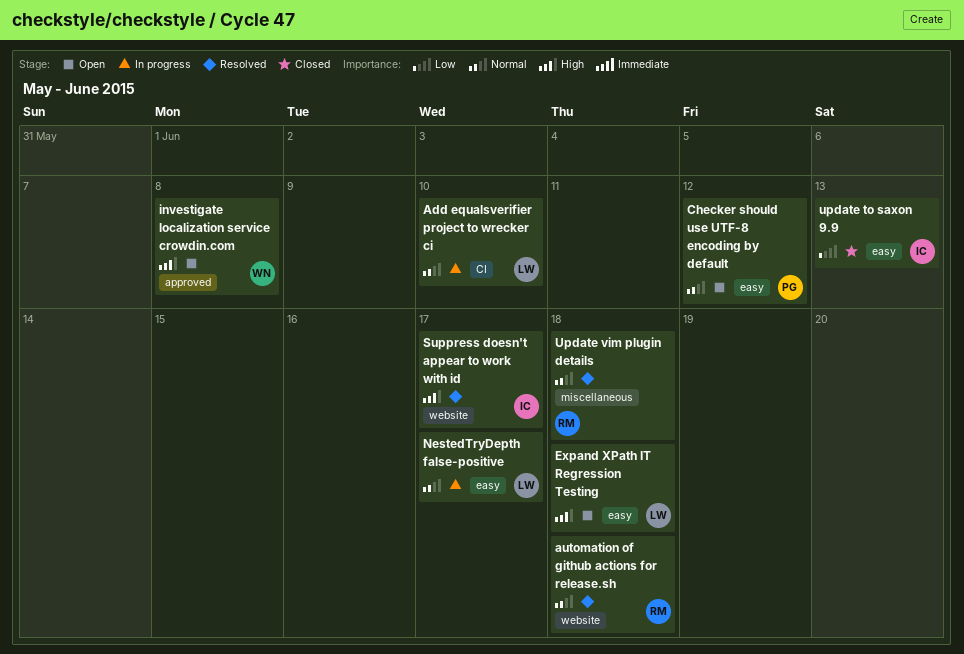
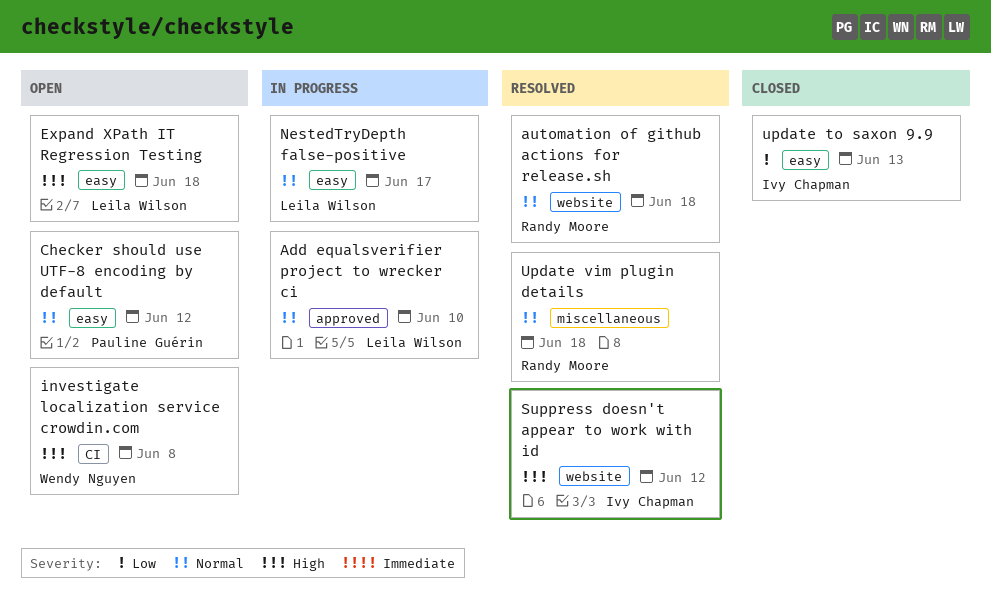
Add equalsverifier project to wrecker ci, label: CI -> approved
investigate localization service crowdin.com, label: approved -> CI
Suppress doesn't appear to work with id, due: Jun 17 -> Jun 12

